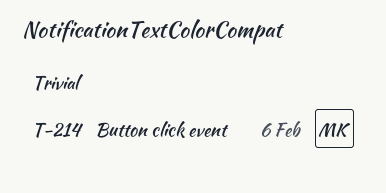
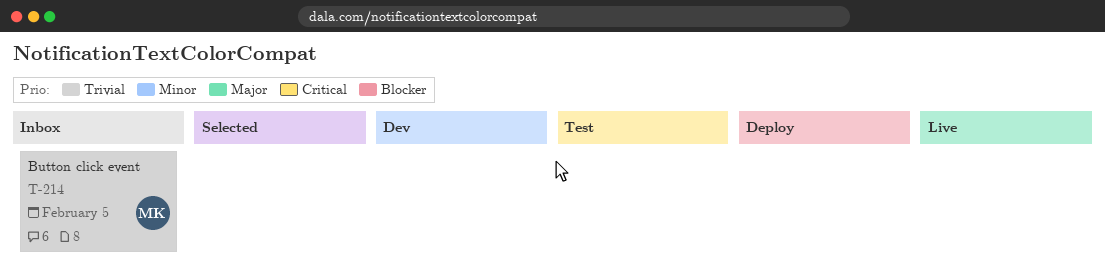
T-214, due: Feb 6 -> Feb 5

